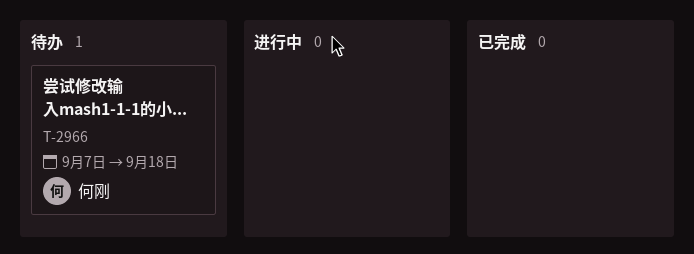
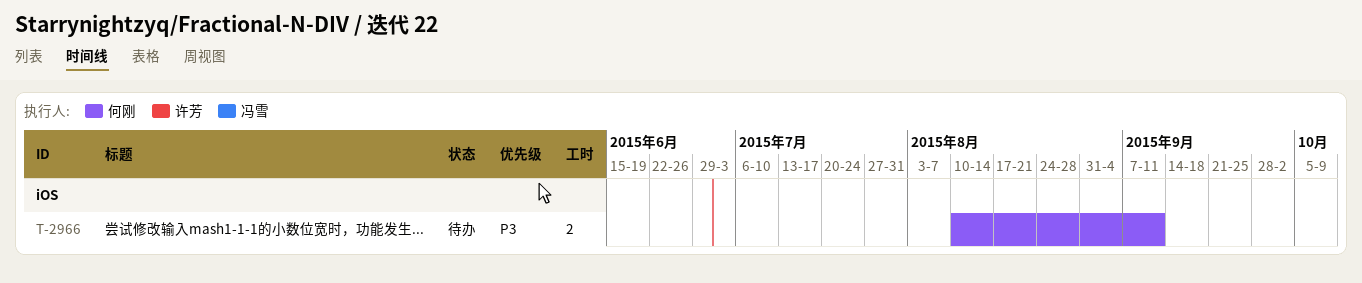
T-2966, start: Sep 7 -> Aug 10
T-2966, due: Sep 18 -> Sep 11

